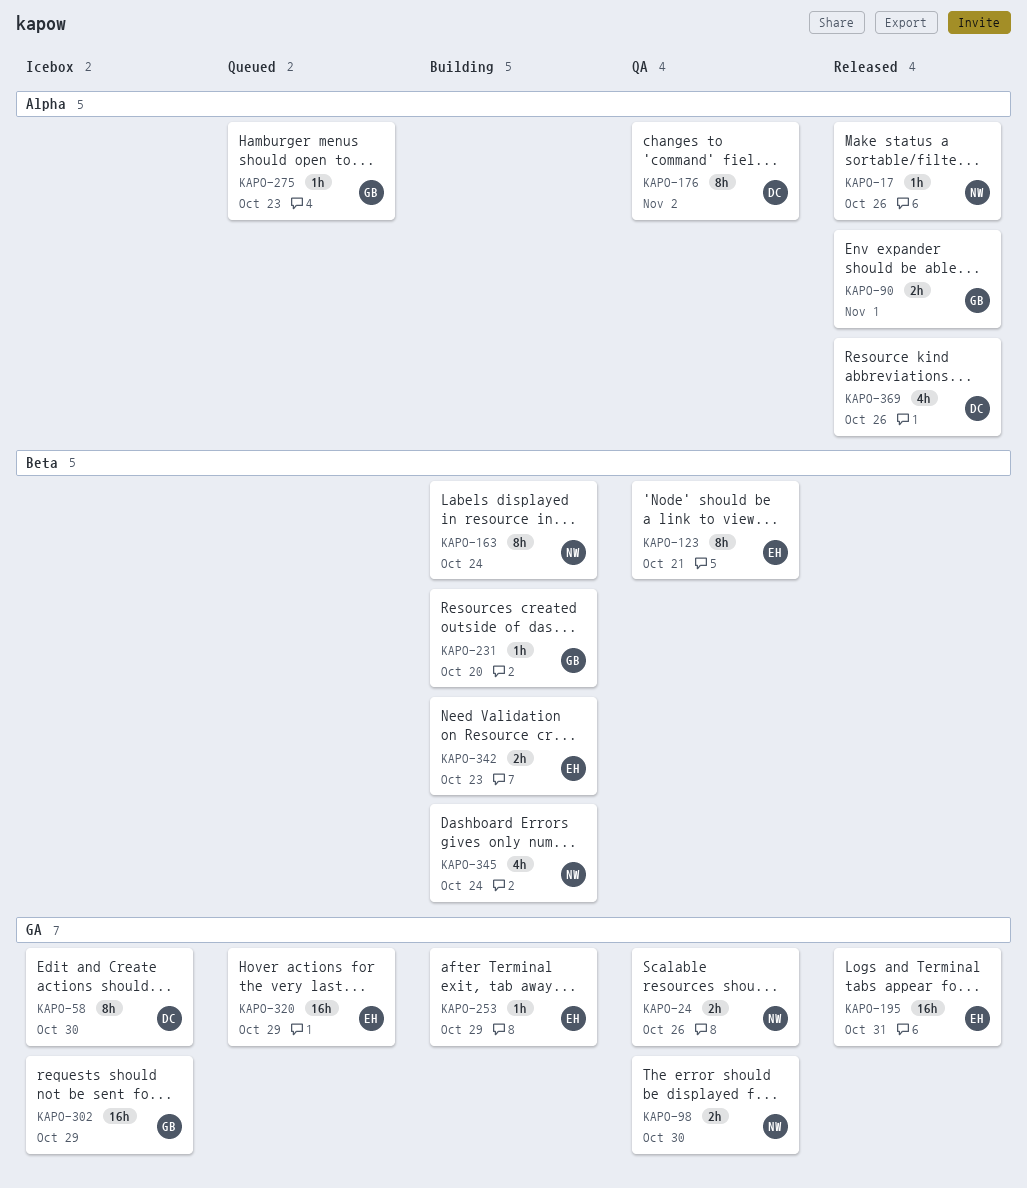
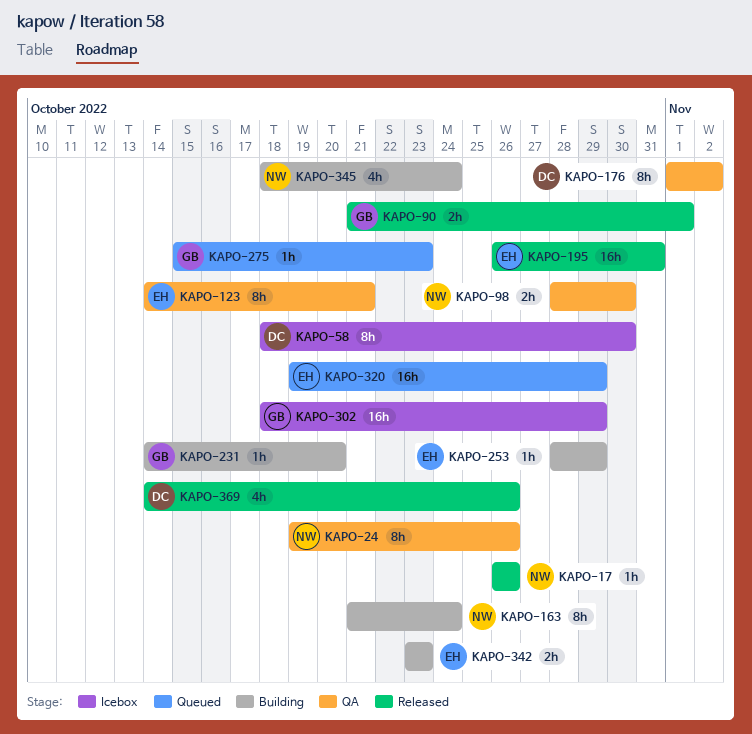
KAPO-24, estimate: 2h -> 8h

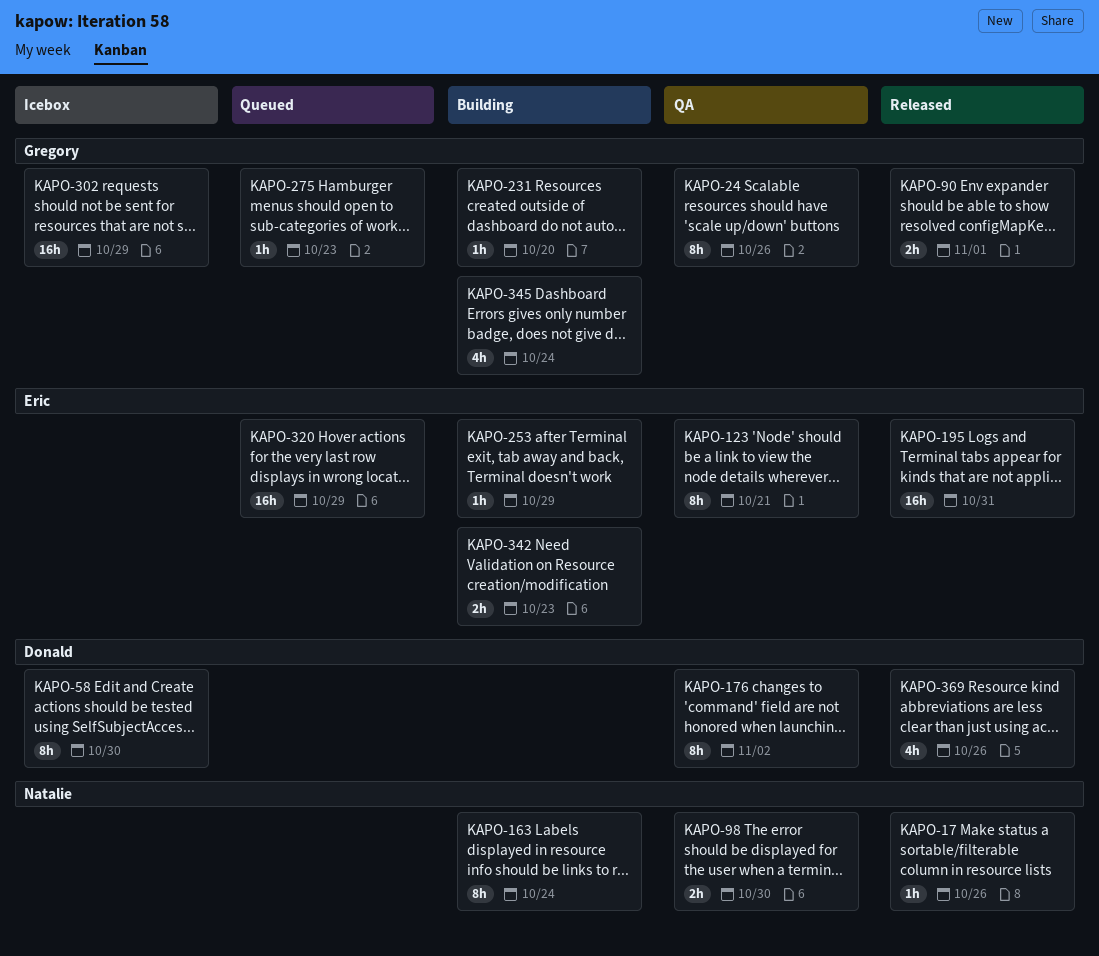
KAPO-24, owner: Natalie -> Gregory
KAPO-345, owner: Natalie -> Gregory

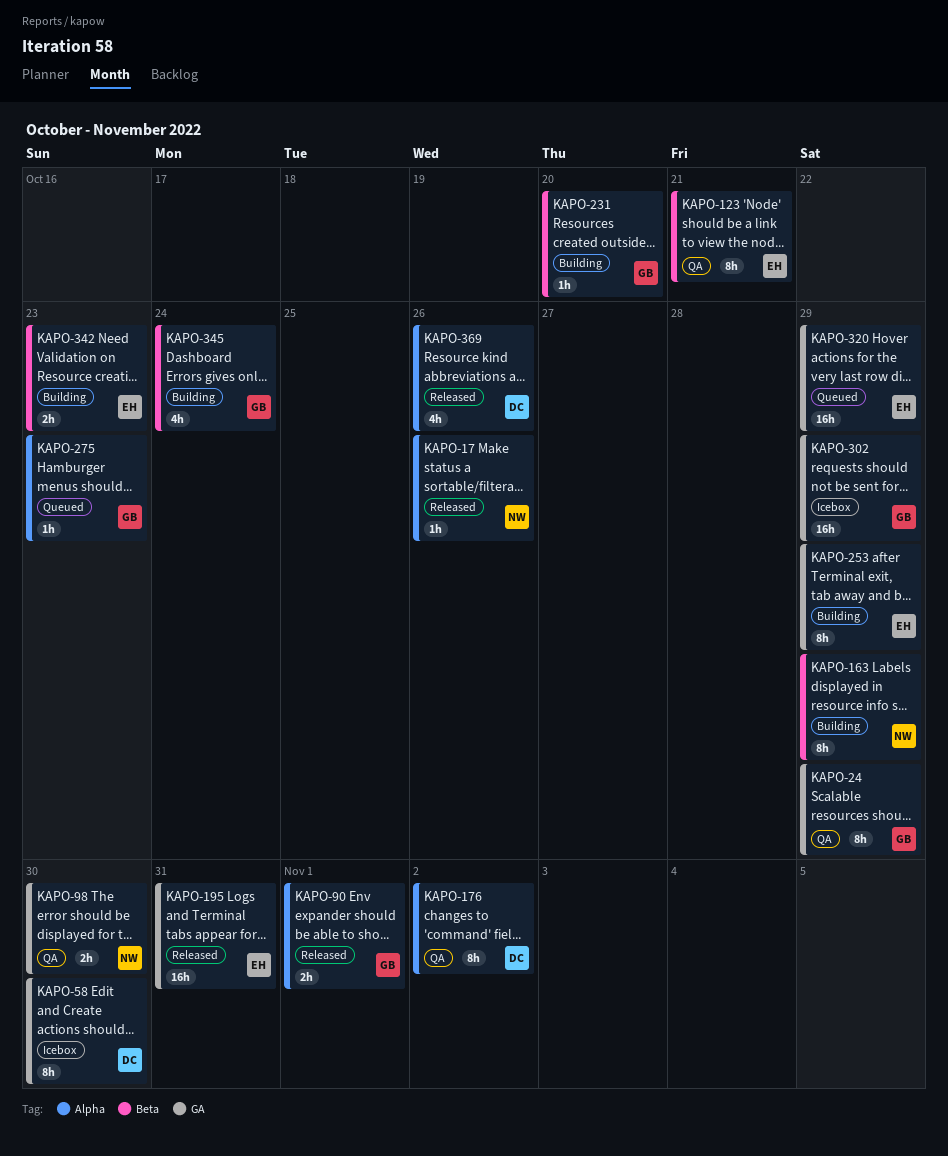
KAPO-24, due: Oct 26 -> Oct 29
KAPO-163, due: Oct 24 -> Oct 29
KAPO-253, estimate: 1h -> 8h

